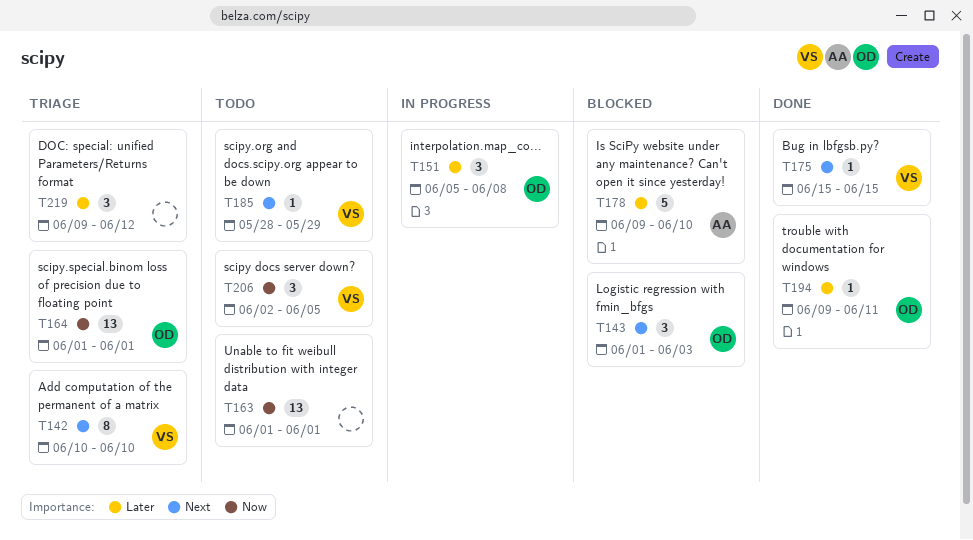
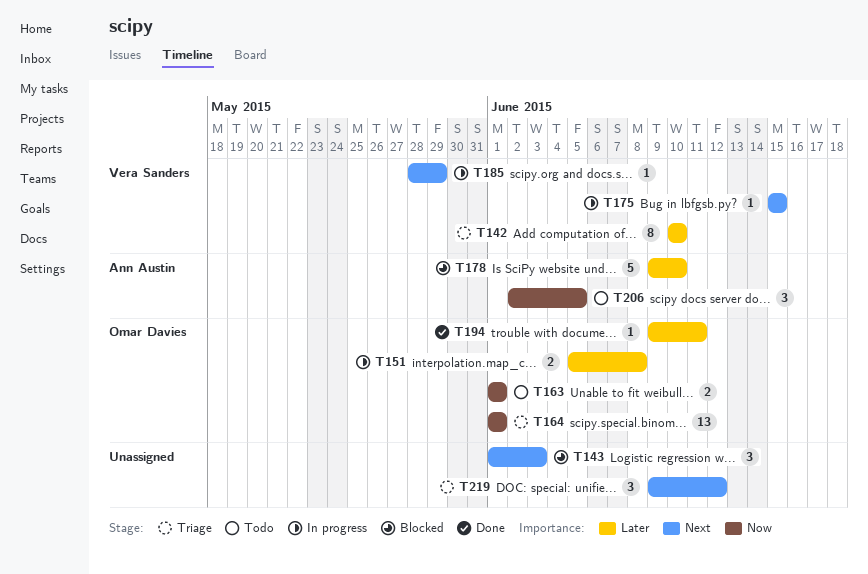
T142, priority: Next -> Later
T143, owner: Omar Davies -> none
T151, estimate: 3 -> 2
T163, owner: none -> Omar Davies
T163, estimate: 13 -> 2
T175, status: Done -> In progress
T185, status: Todo -> In progress
T206, owner: Vera Sanders -> Ann Austin
T219, priority: Later -> Next

